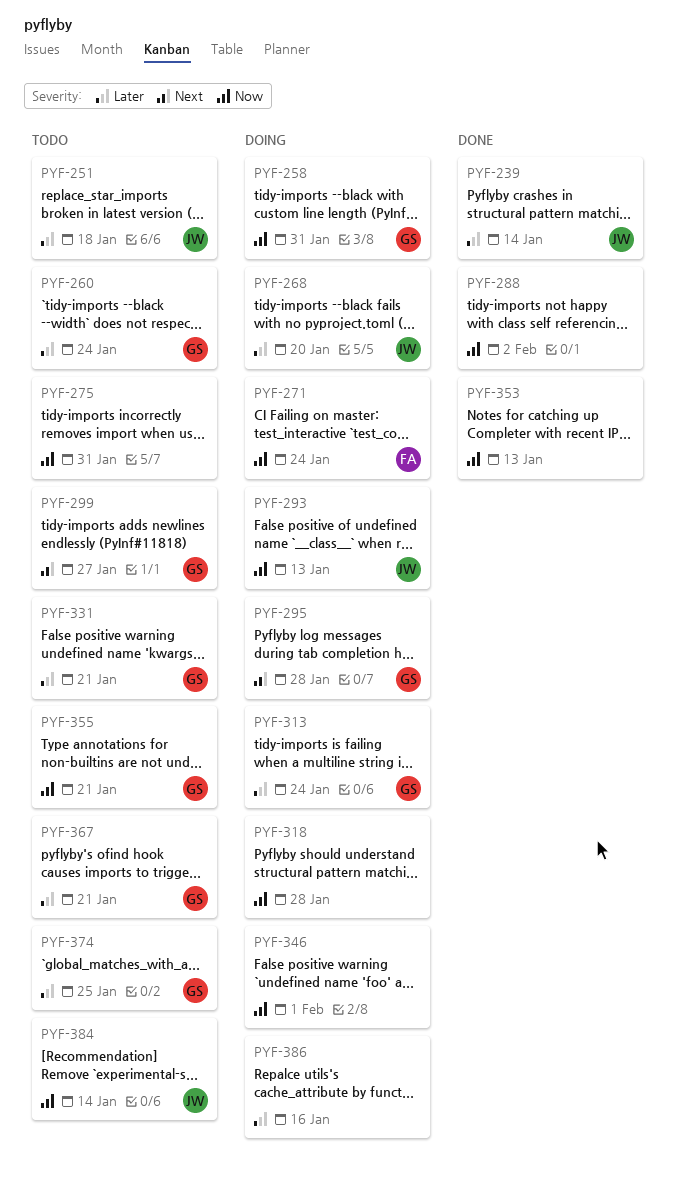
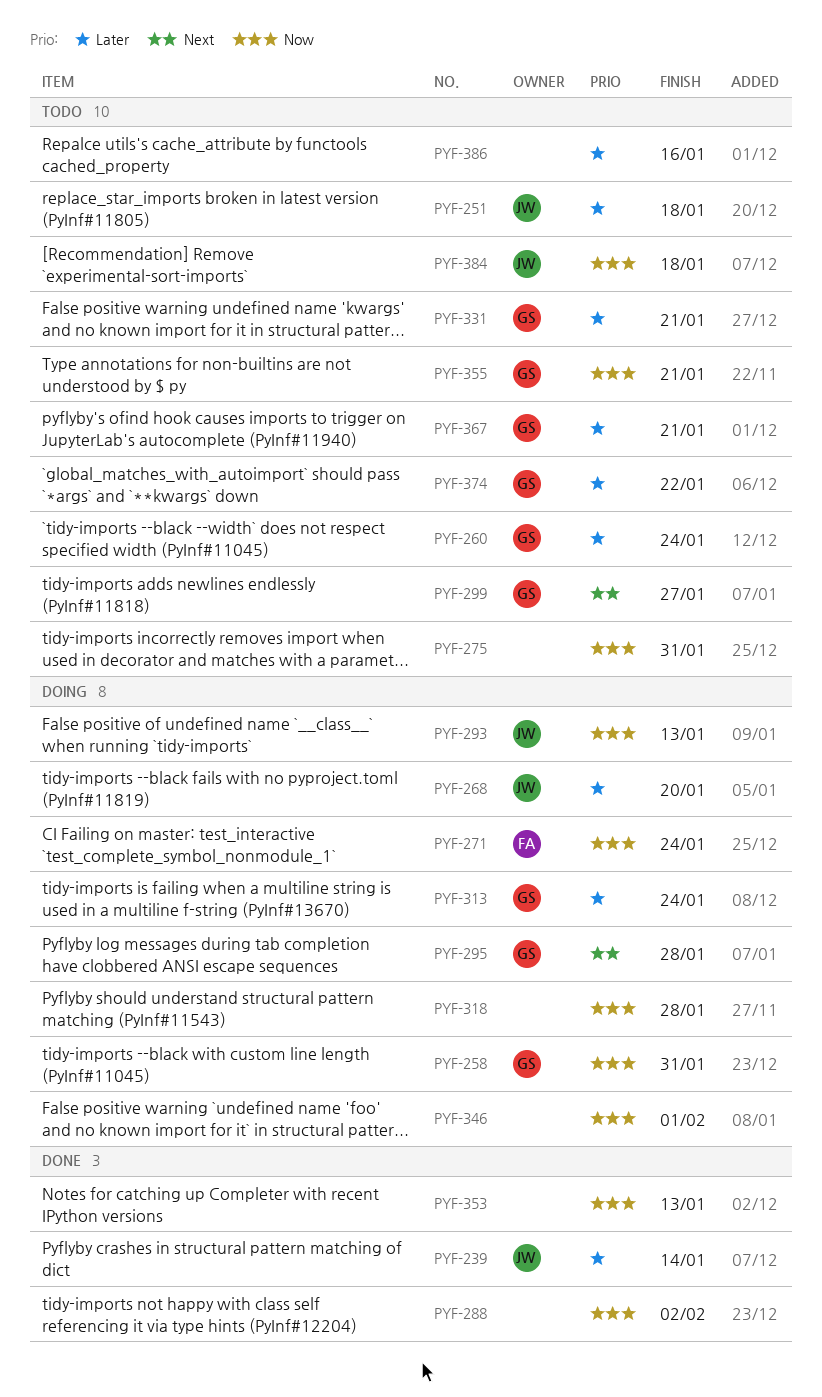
PYF-374, due: Jan 25 -> Jan 22
PYF-384, due: Jan 14 -> Jan 18
PYF-386, status: Doing -> Todo

